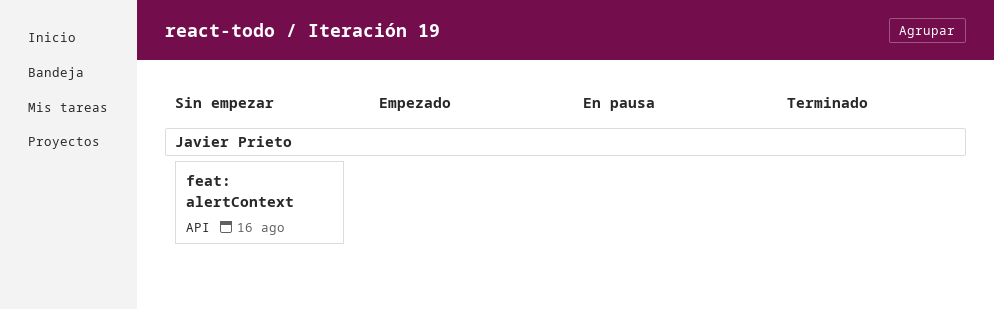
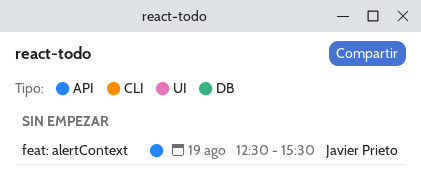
feat: alertContext, day: Aug 16 -> Aug 19

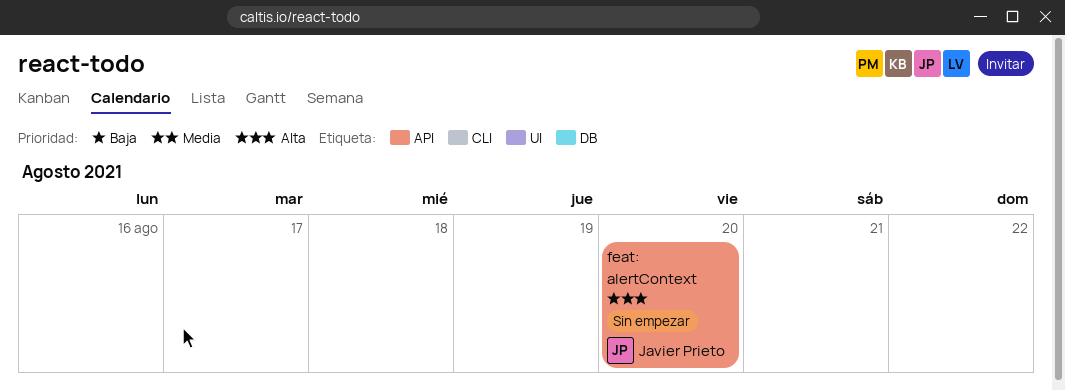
feat: alertContext, day: Aug 19 -> Aug 20

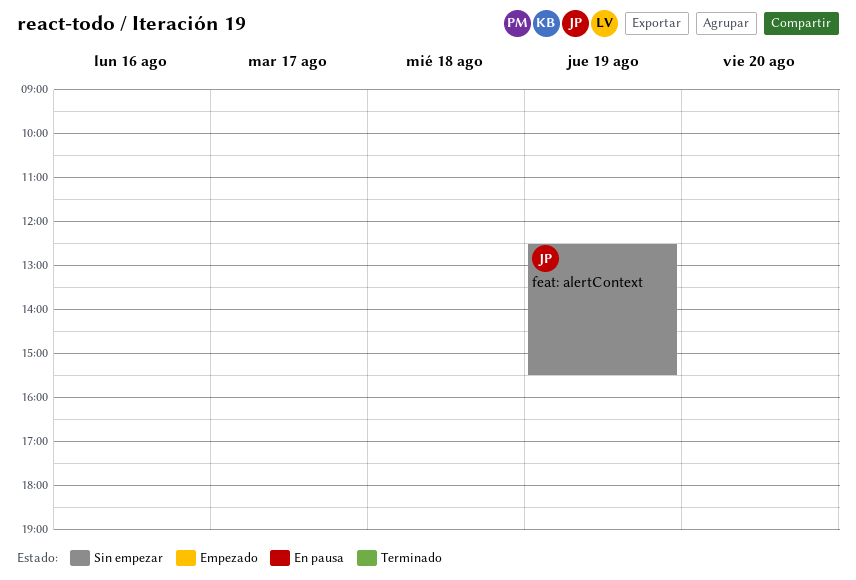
feat: alertContext, day: Aug 20 -> Aug 19

